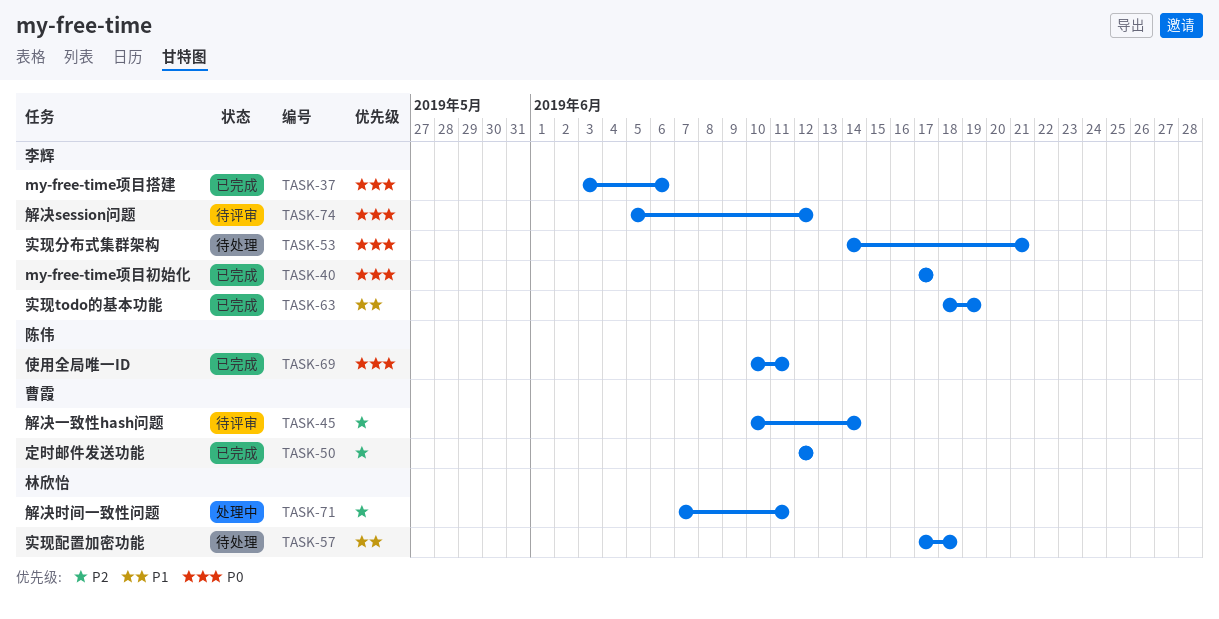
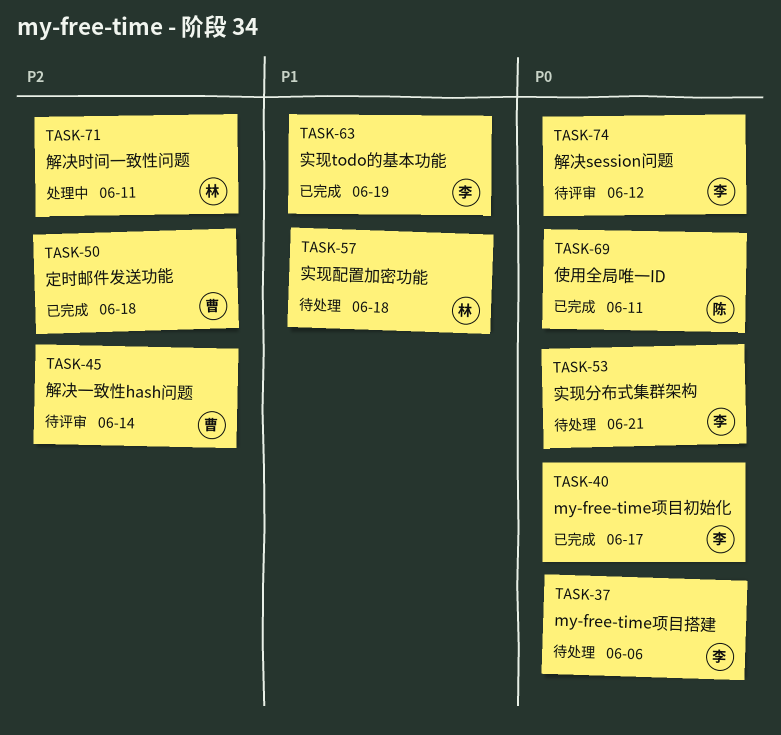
TASK-37, status: 已完成 -> 待处理
TASK-50, due: Jun 12 -> Jun 18

